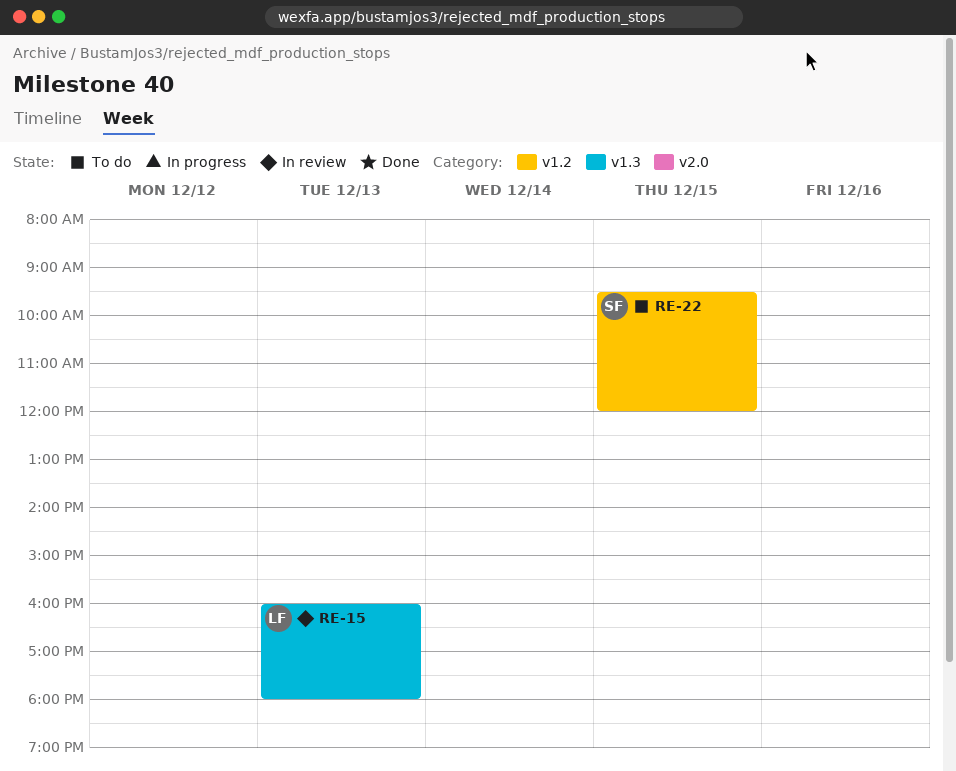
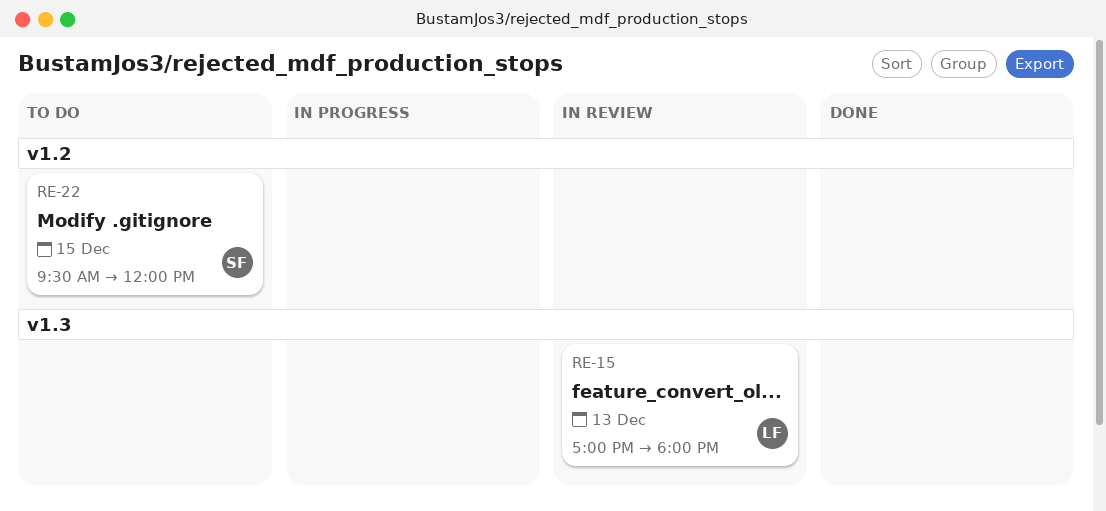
RE-15, begins: 16:00 -> 17:00

